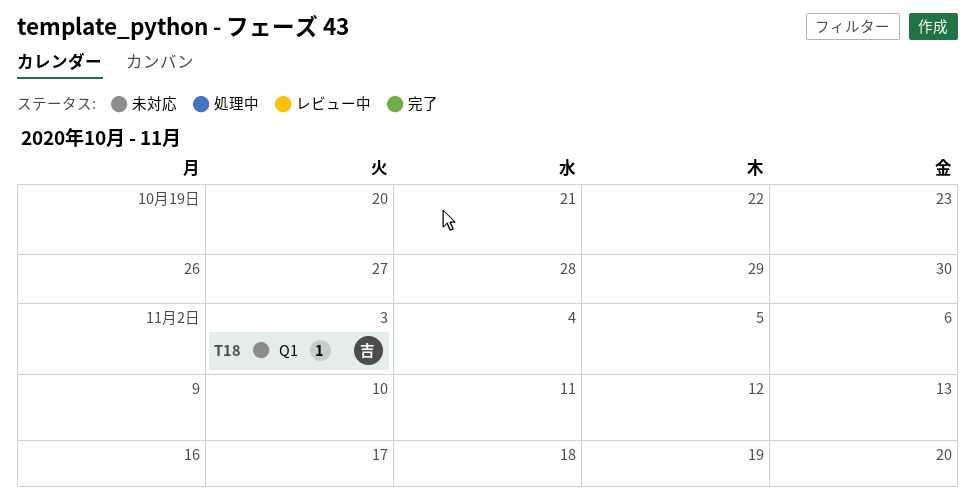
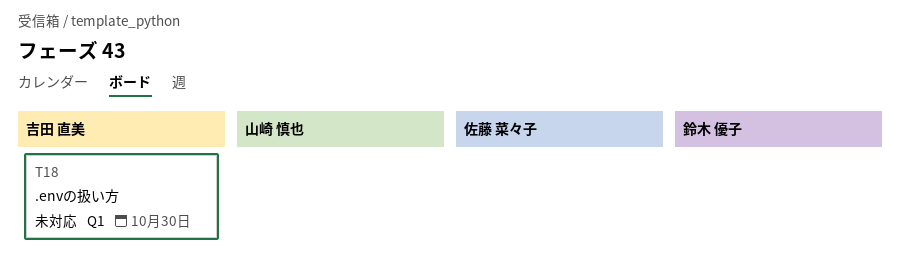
T18, due: Nov 3 -> Oct 30

